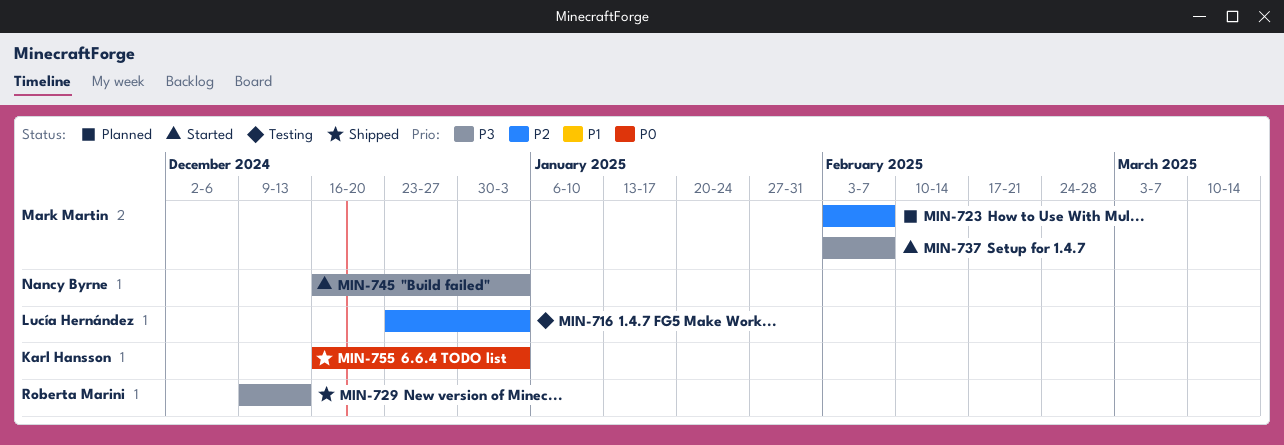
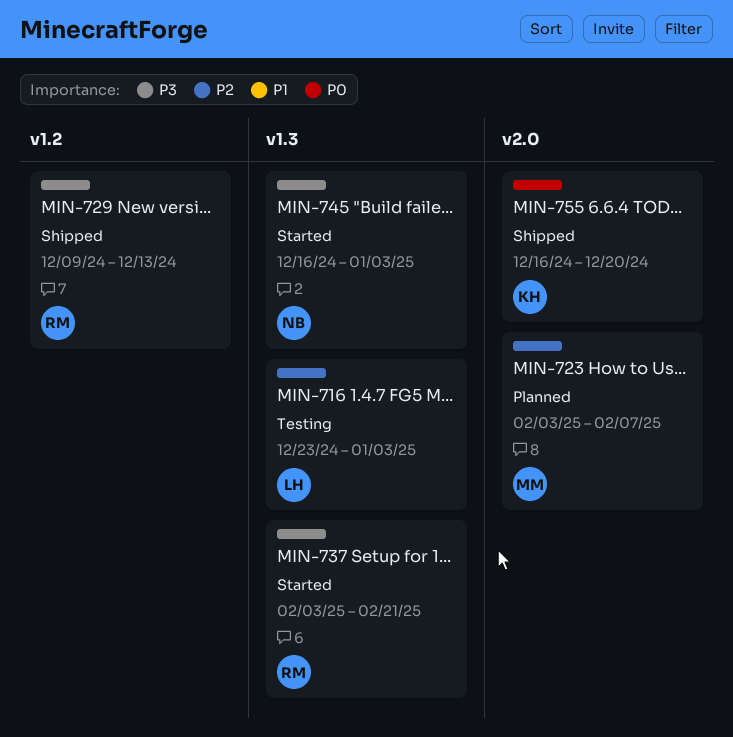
MIN-737, owner: Mark Martin -> Roberta Marini
MIN-737, due: Feb 7 -> Feb 21
MIN-755, due: Jan 3 -> Dec 20

